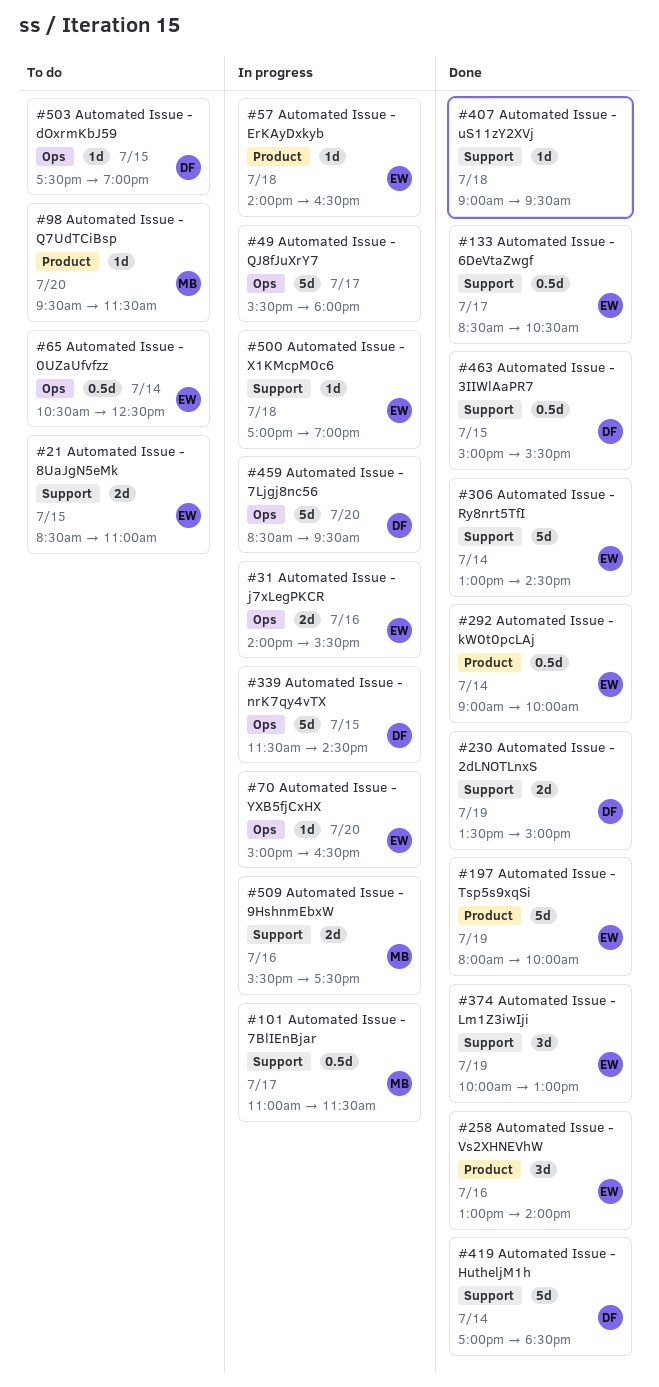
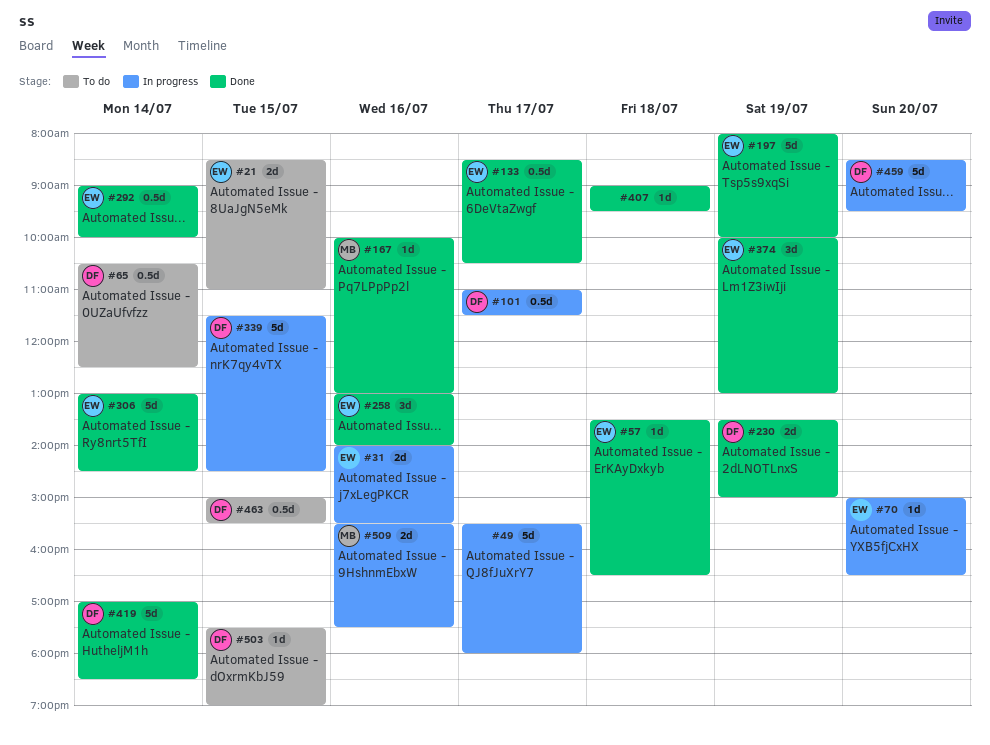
#57, status: In progress -> Done
#57, begins: 14:00 -> 13:30
#65, owner: EW -> DF
#98: present -> none
#101, owner: MB -> DF
#167: none -> present
#463, status: Done -> To do
#500: present -> none

